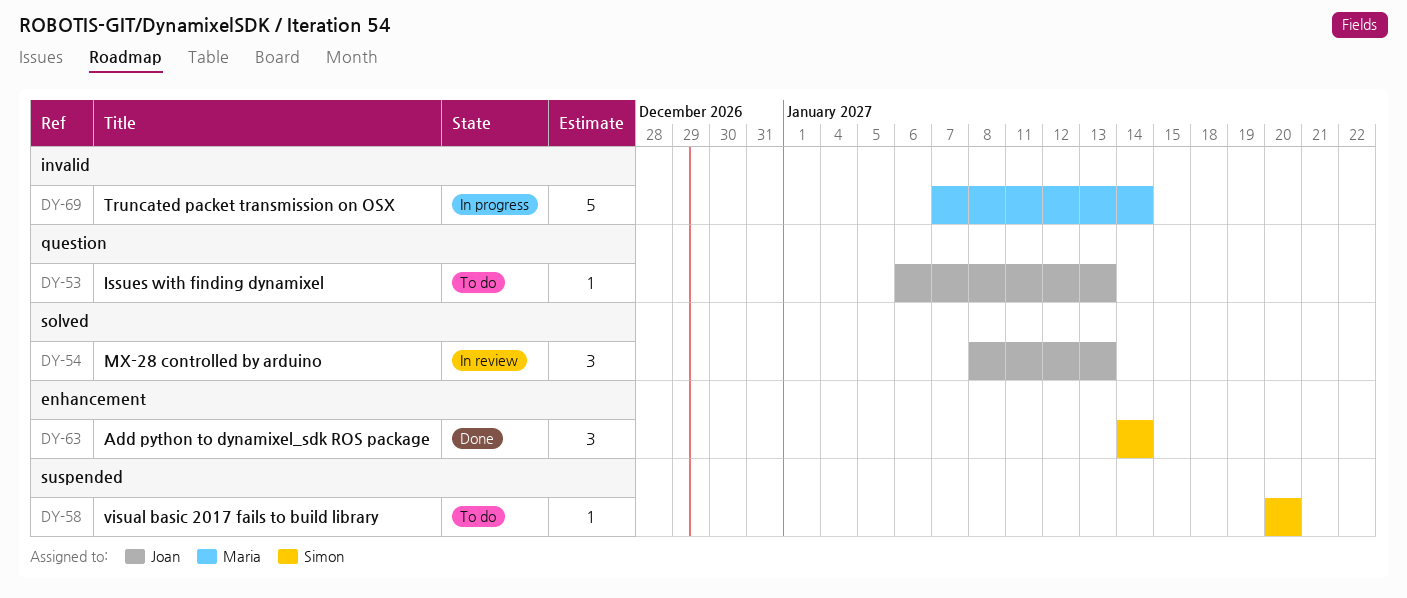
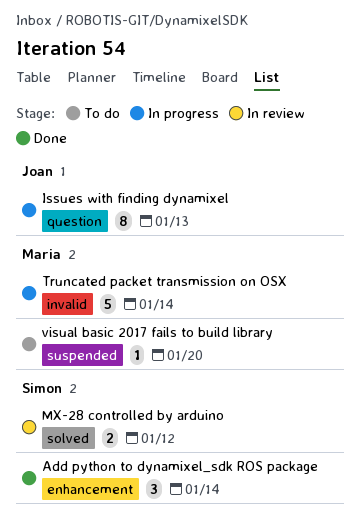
Issues with finding dynamixel, status: To do -> In progress
Issues with finding dynamixel, estimate: 1 -> 8
MX-28 controlled by arduino, owner: Joan -> Simon
MX-28 controlled by arduino, estimate: 3 -> 2
MX-28 controlled by arduino, due: Jan 13 -> Jan 12
visual basic 2017 fails to build library, owner: Simon -> Maria

